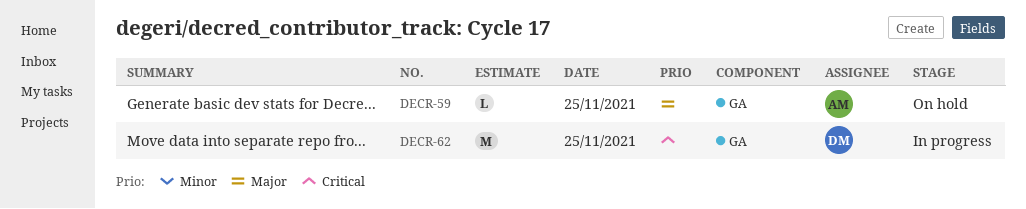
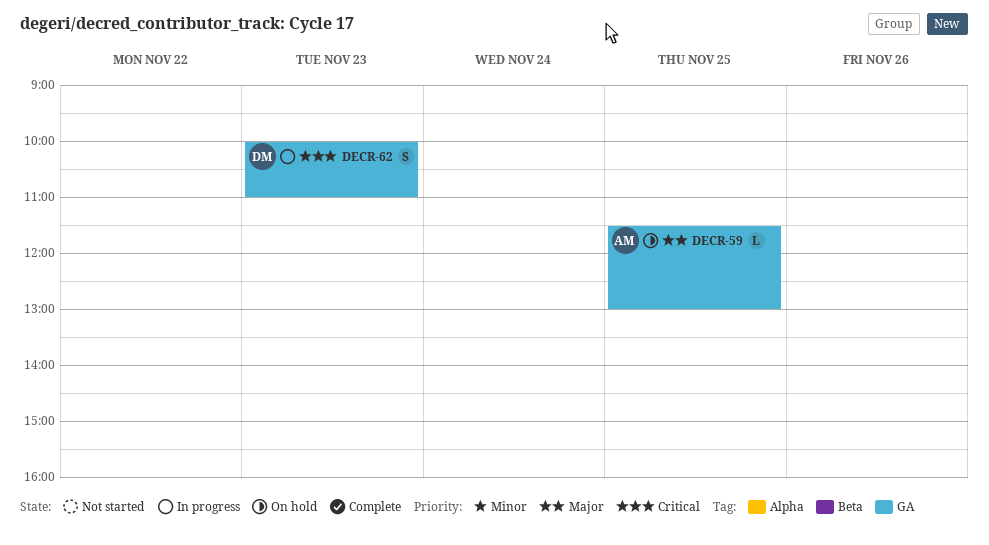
DECR-62, estimate: M -> S
DECR-62, day: Nov 25 -> Nov 23

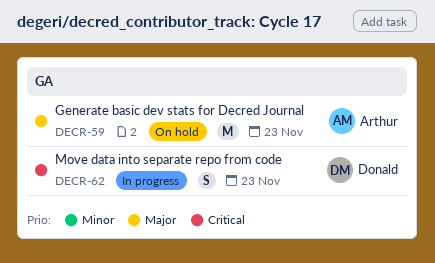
DECR-59, estimate: L -> M
DECR-59, day: Nov 25 -> Nov 23

